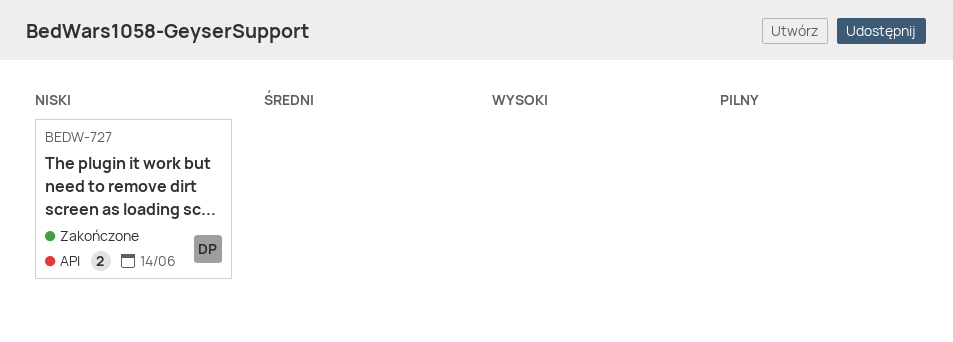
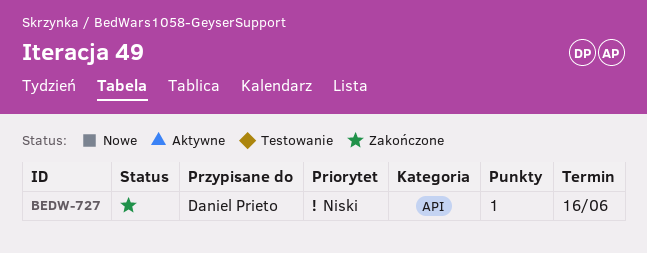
BEDW-727, estimate: 2 -> 1
BEDW-727, due: Jun 14 -> Jun 16

